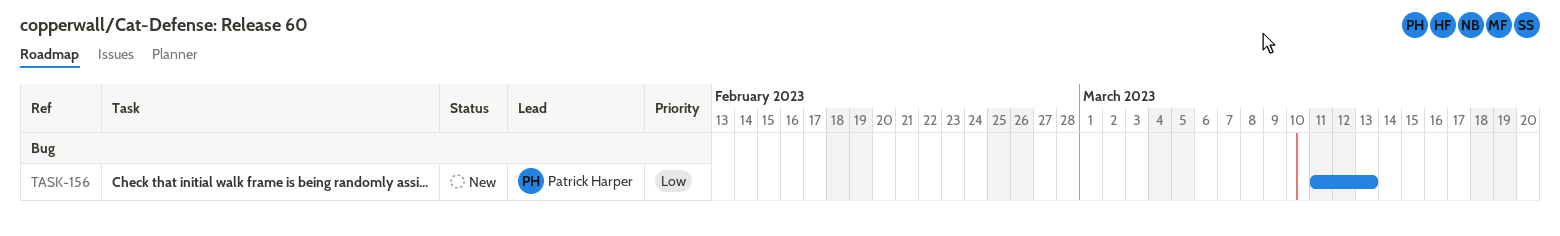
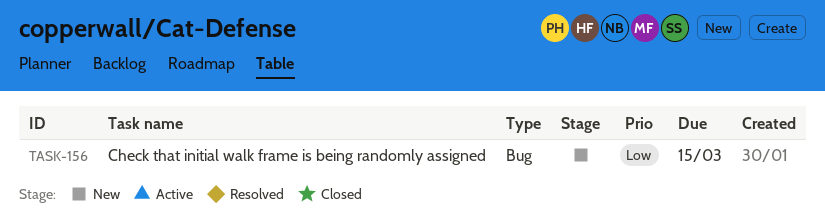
TASK-156, due: Mar 13 -> Mar 15

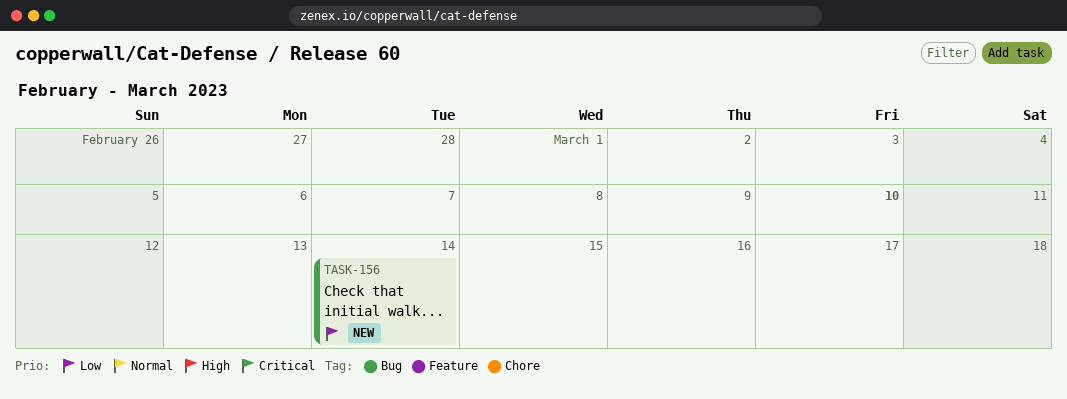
TASK-156, due: Mar 15 -> Mar 14

